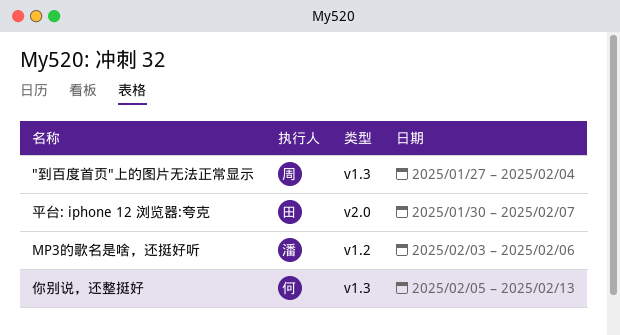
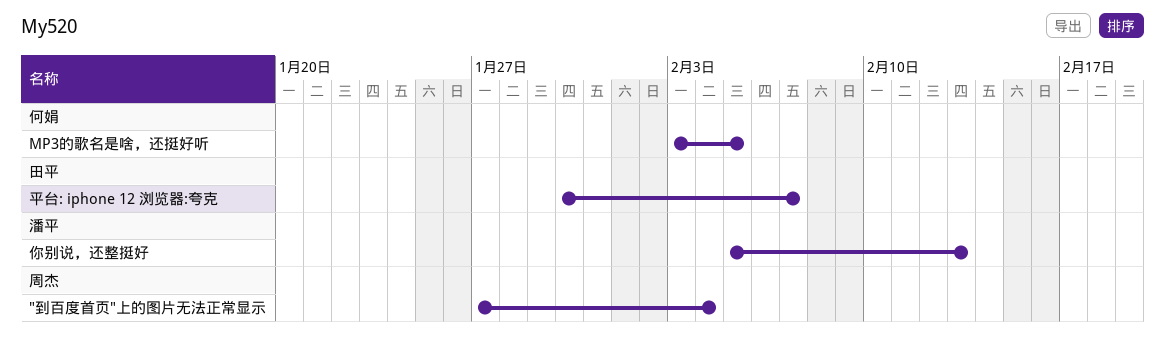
MP3的歌名是啥，还挺好听, owner: 潘平 -> 何娟
MP3的歌名是啥，还挺好听, due: Feb 6 -> Feb 5
你别说，还整挺好, owner: 何娟 -> 潘平

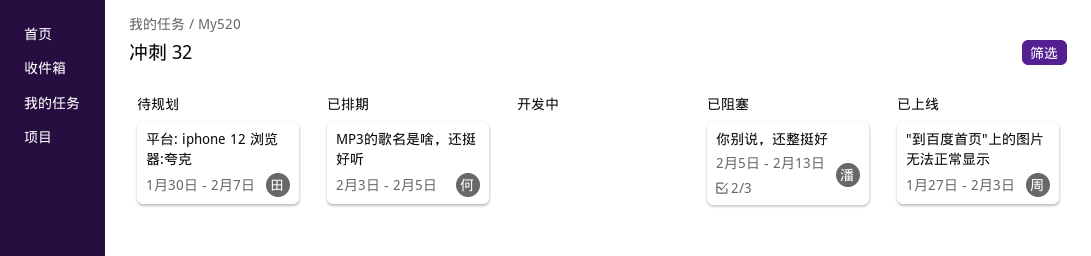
"到百度首页"上的图片无法正常显示, due: Feb 4 -> Feb 3

